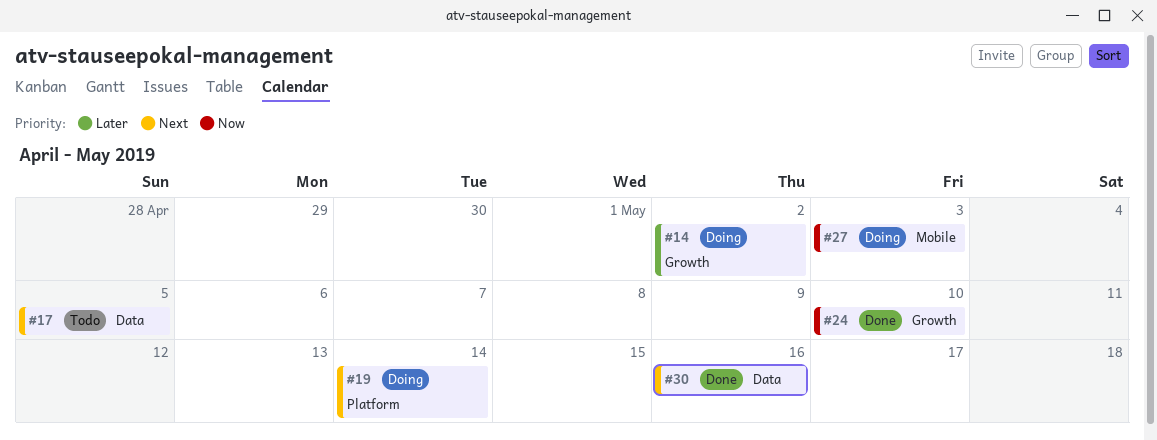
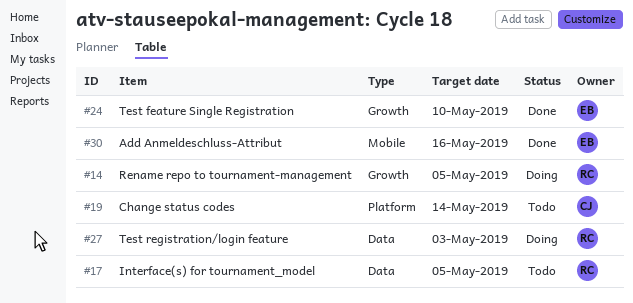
#14, due: May 2 -> May 5
#19, status: Doing -> Todo
#27, label: Mobile -> Data
#30, label: Data -> Mobile

